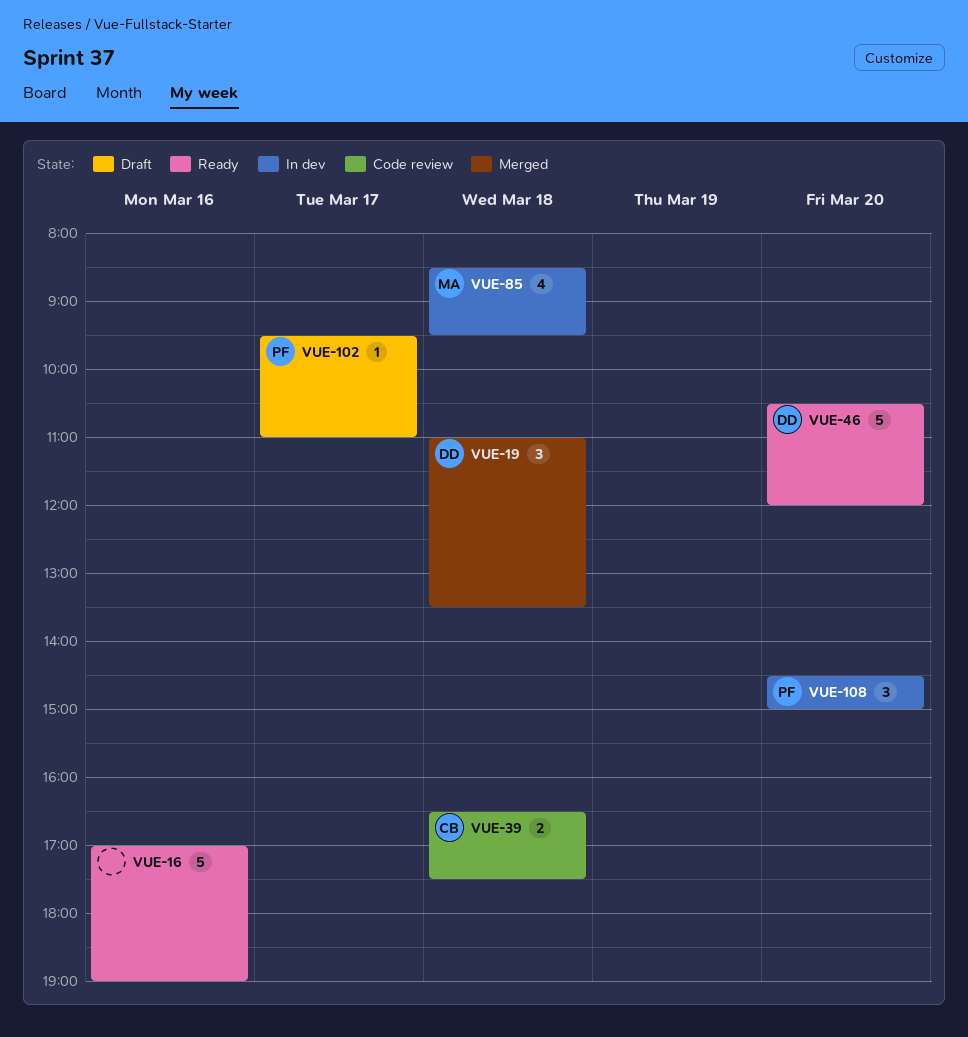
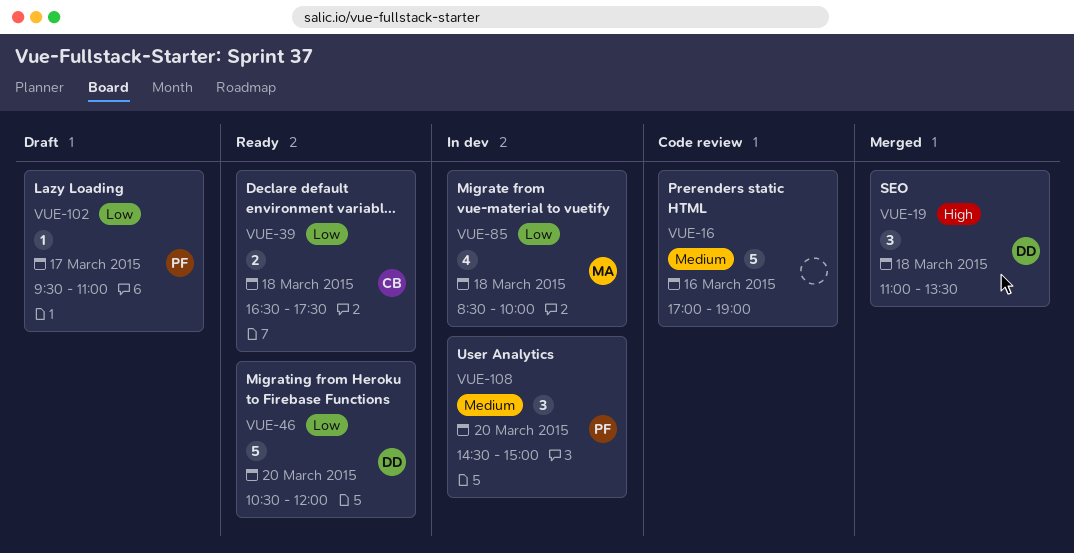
VUE-16, status: Ready -> Code review
VUE-39, status: Code review -> Ready
VUE-85, ends: 09:30 -> 10:00

